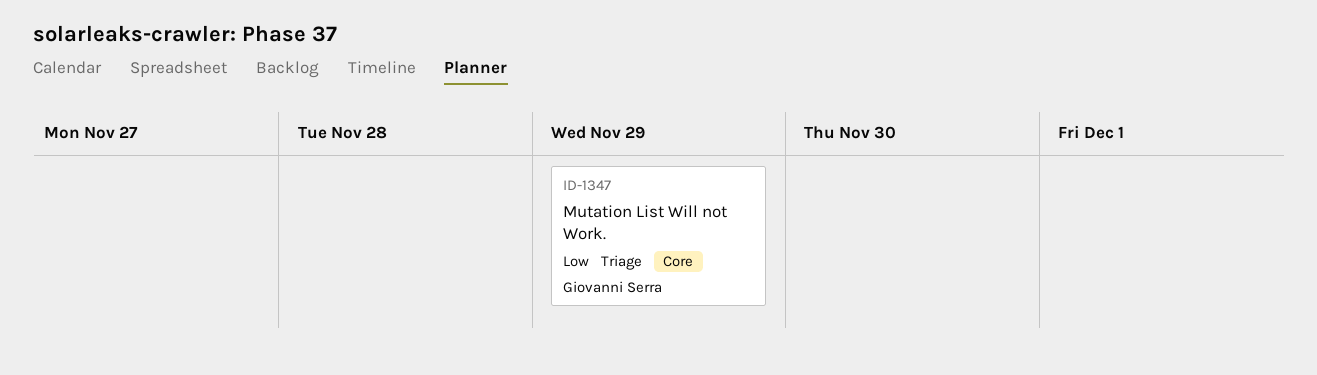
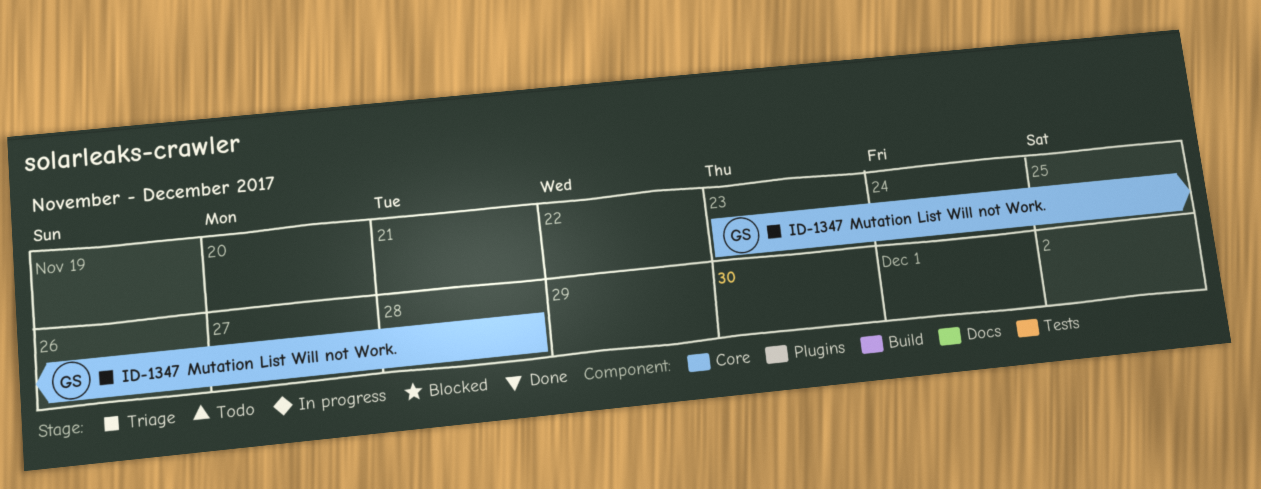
ID-1347, due: Nov 29 -> Nov 28

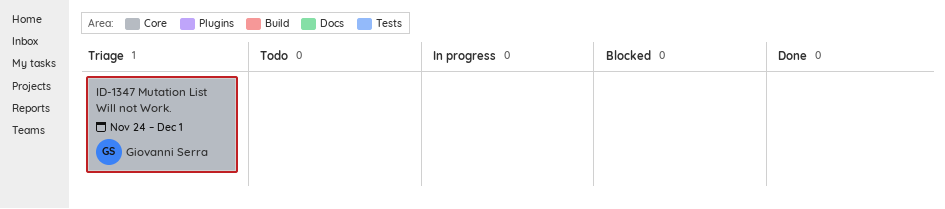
ID-1347, start: Nov 23 -> Nov 24
ID-1347, due: Nov 28 -> Dec 1

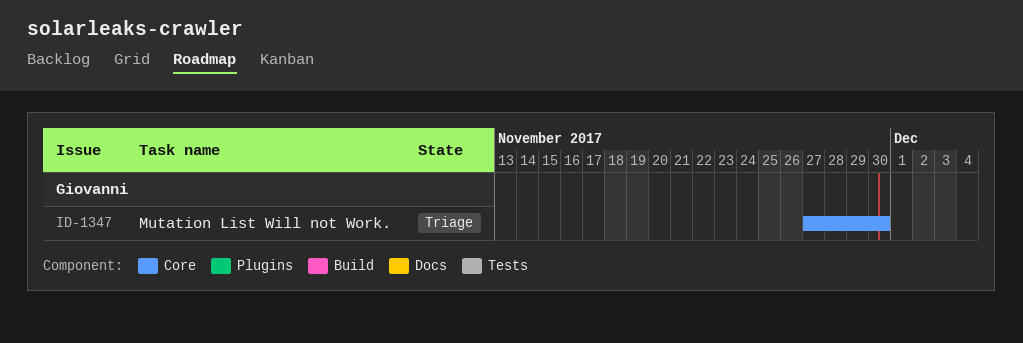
ID-1347, start: Nov 24 -> Nov 27
ID-1347, due: Dec 1 -> Nov 30

